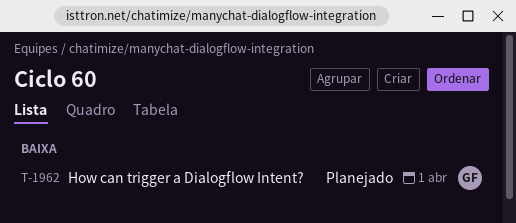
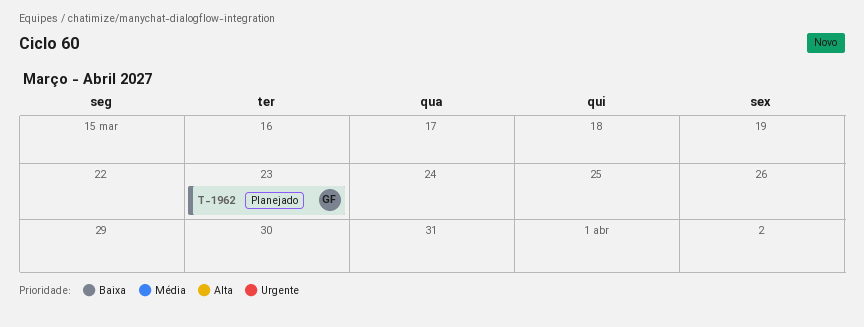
T-1962, due: Apr 1 -> Mar 23

